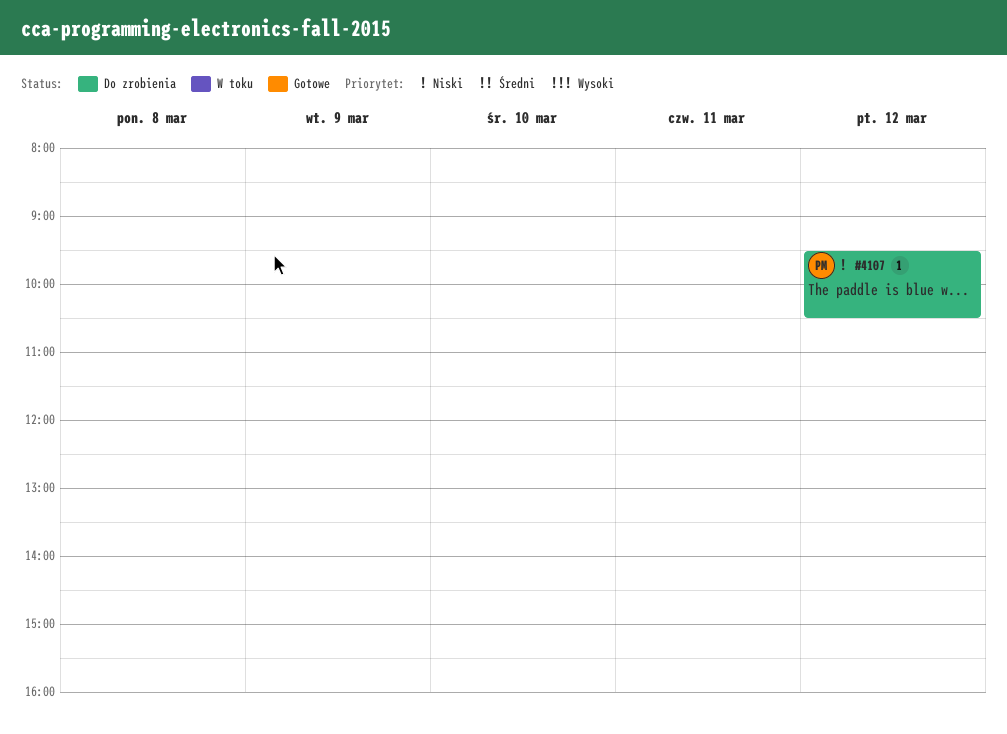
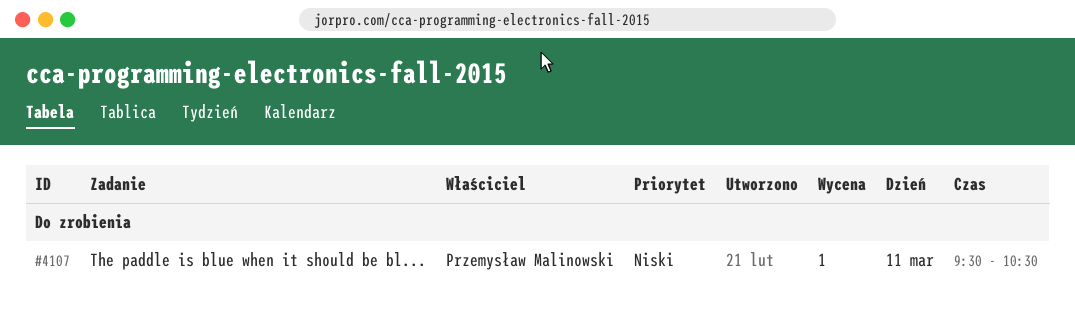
#4107, day: Mar 12 -> Mar 11

